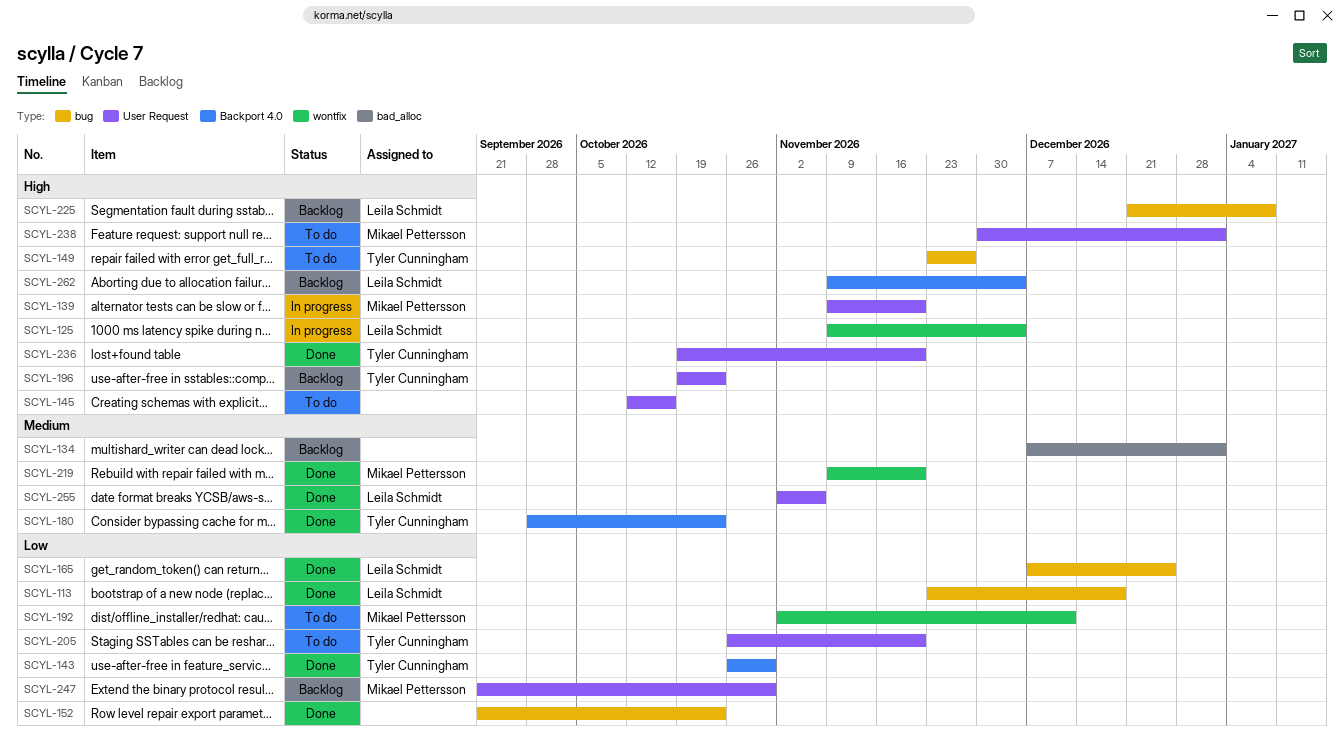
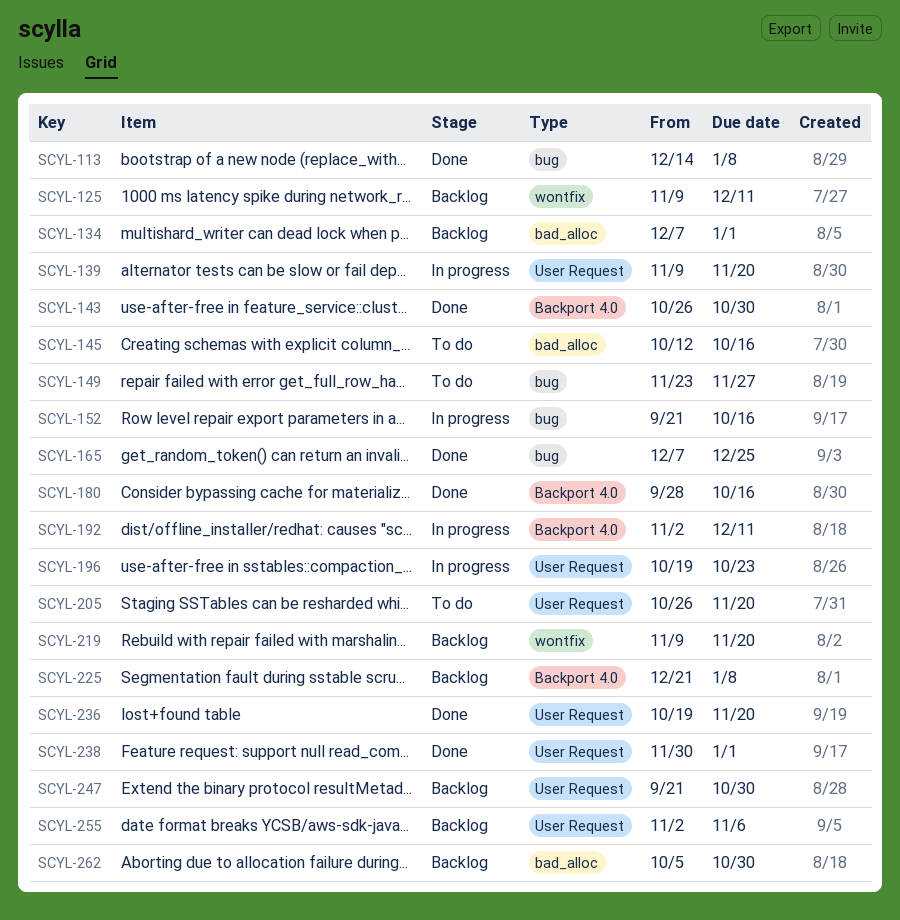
SCYL-113, start: Nov 23 -> Dec 14
SCYL-113, due: Dec 18 -> Jan 8
SCYL-125, status: In progress -> Backlog
SCYL-125, due: Dec 4 -> Dec 11
SCYL-145, label: User Request -> bad_alloc
SCYL-152, status: Done -> In progress
SCYL-152, due: Oct 23 -> Oct 16
SCYL-180, due: Oct 23 -> Oct 16
SCYL-192, status: To do -> In progress
SCYL-192, label: wontfix -> Backport 4.0
SCYL-196, status: Backlog -> In progress
SCYL-219, status: Done -> Backlog
SCYL-225, label: bug -> Backport 4.0
SCYL-238, status: To do -> Done
SCYL-255, status: Done -> Backlog
SCYL-262, label: Backport 4.0 -> bad_alloc
SCYL-262, start: Nov 9 -> Oct 5
SCYL-262, due: Dec 4 -> Oct 30

